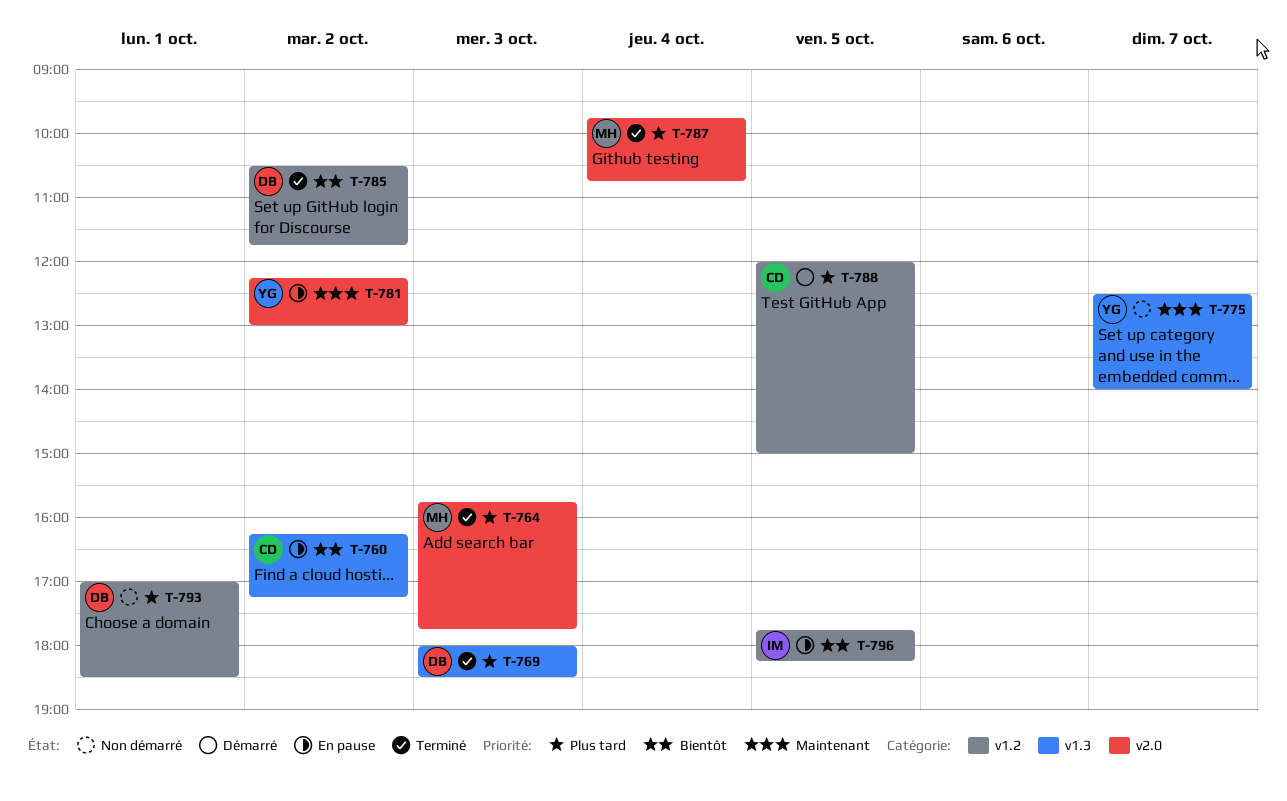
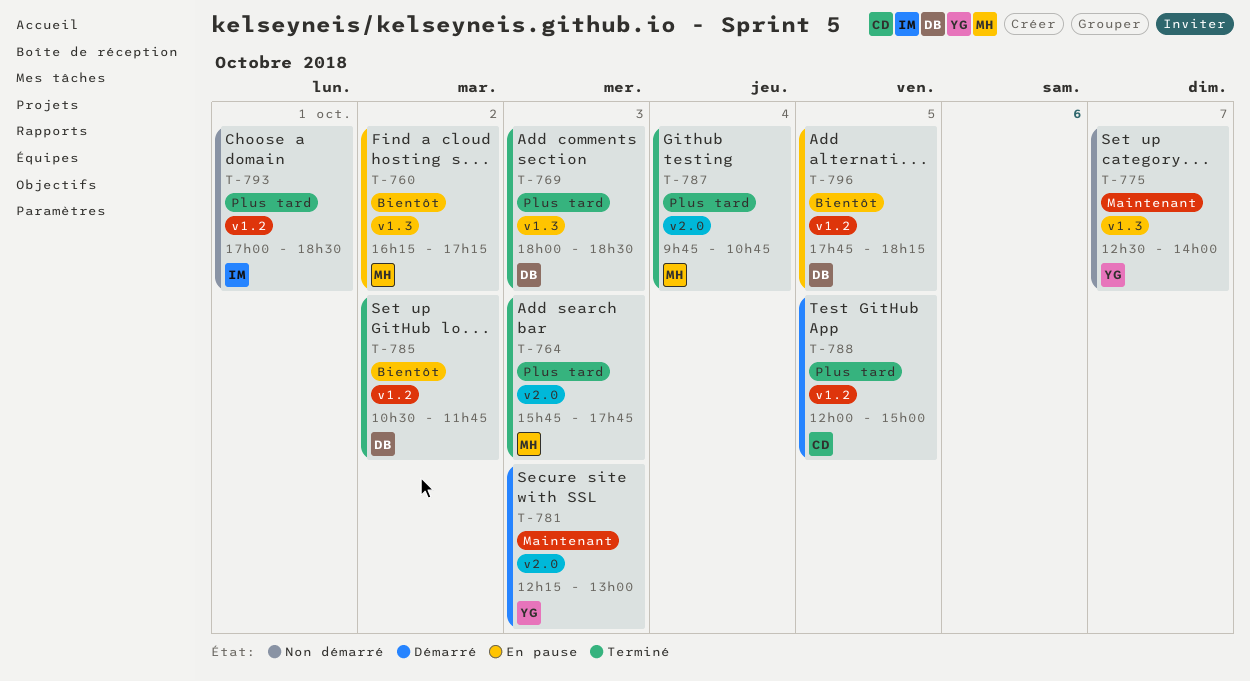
T-760, owner: CD -> MH
T-781, status: En pause -> Démarré
T-781, day: Oct 2 -> Oct 3
T-793, owner: DB -> IM
T-796, owner: IM -> DB

